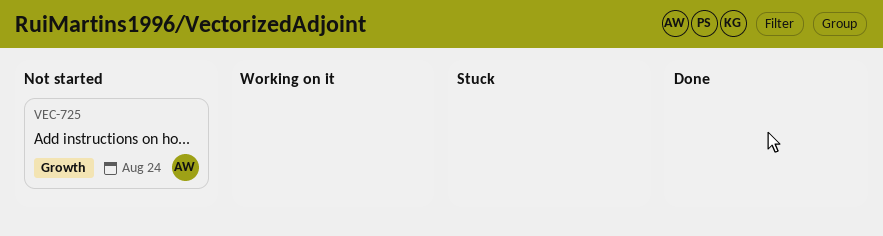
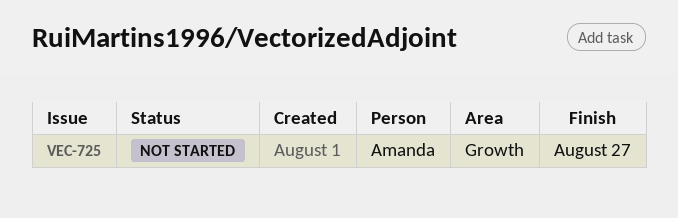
VEC-725, due: Aug 24 -> Aug 27

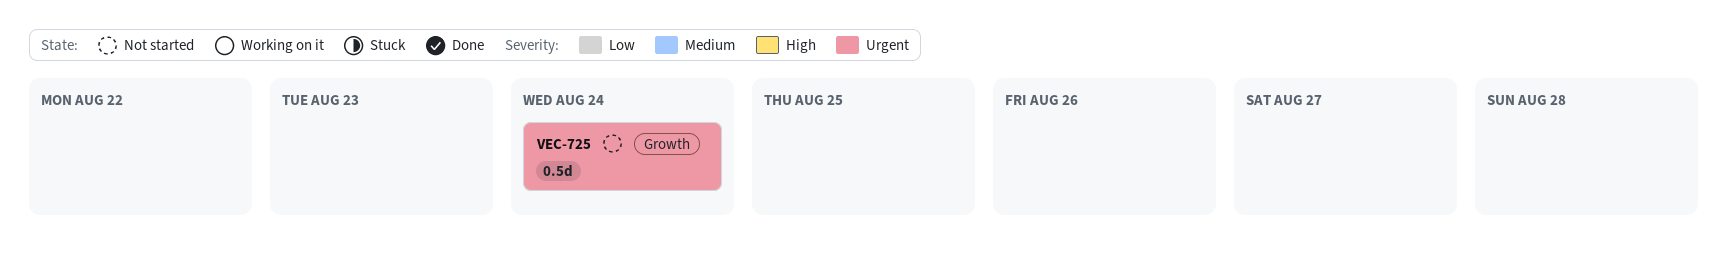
VEC-725, due: Aug 27 -> Aug 24

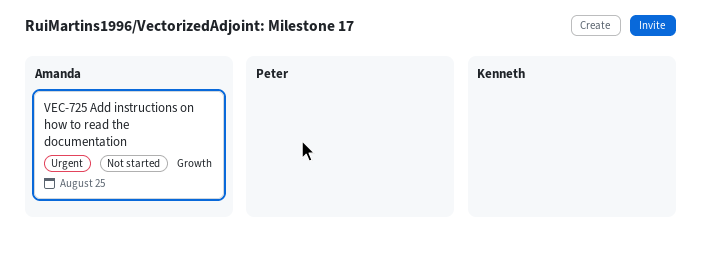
VEC-725, due: Aug 24 -> Aug 25

